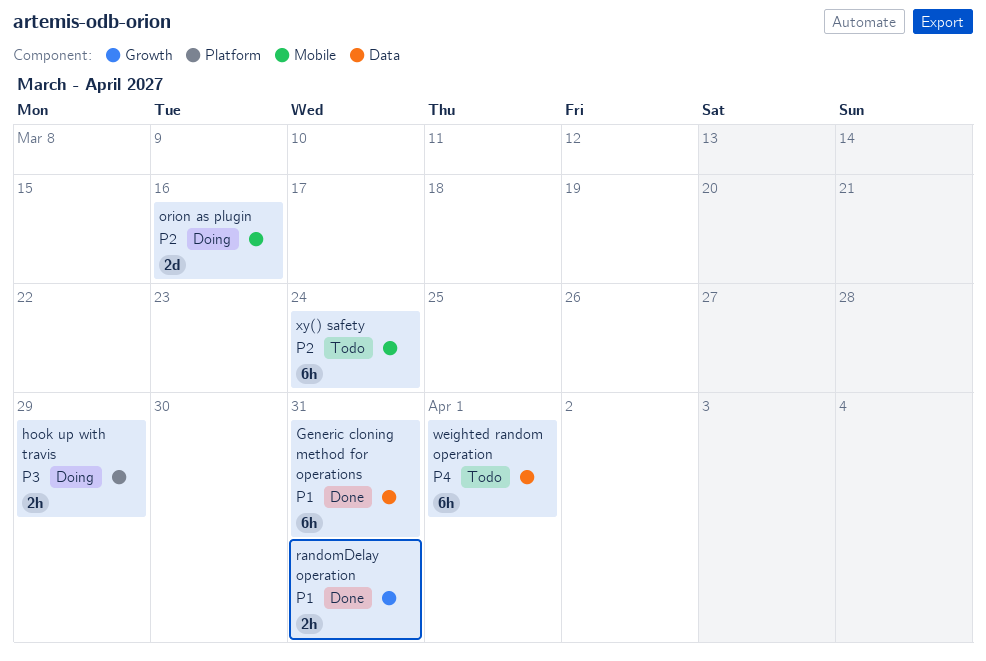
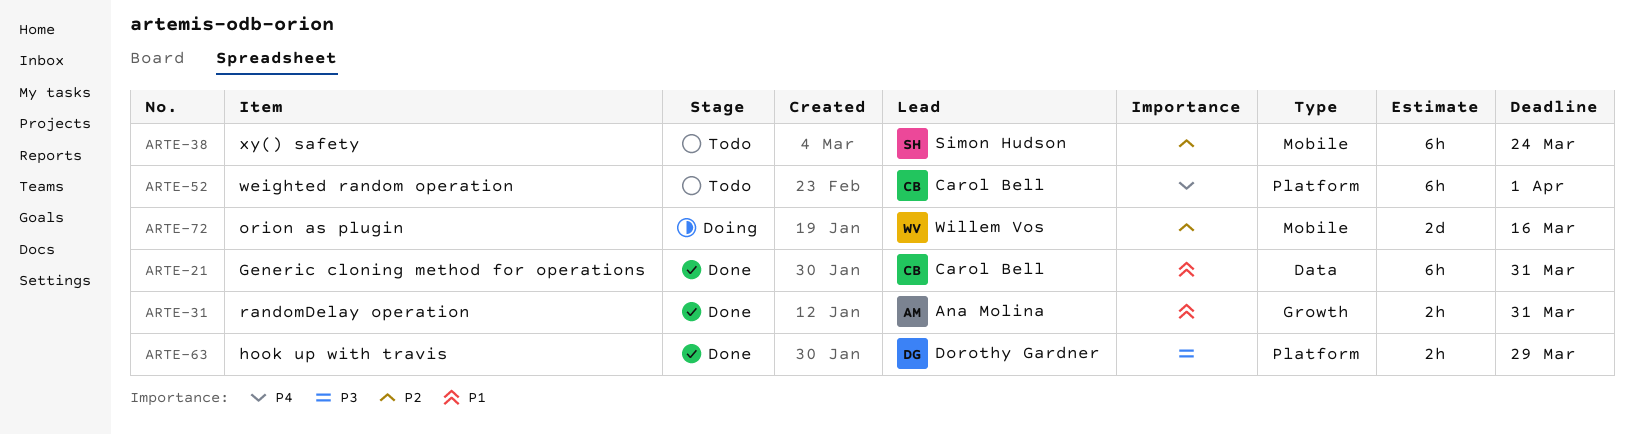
hook up with travis, status: Doing -> Done
weighted random operation, label: Data -> Platform

